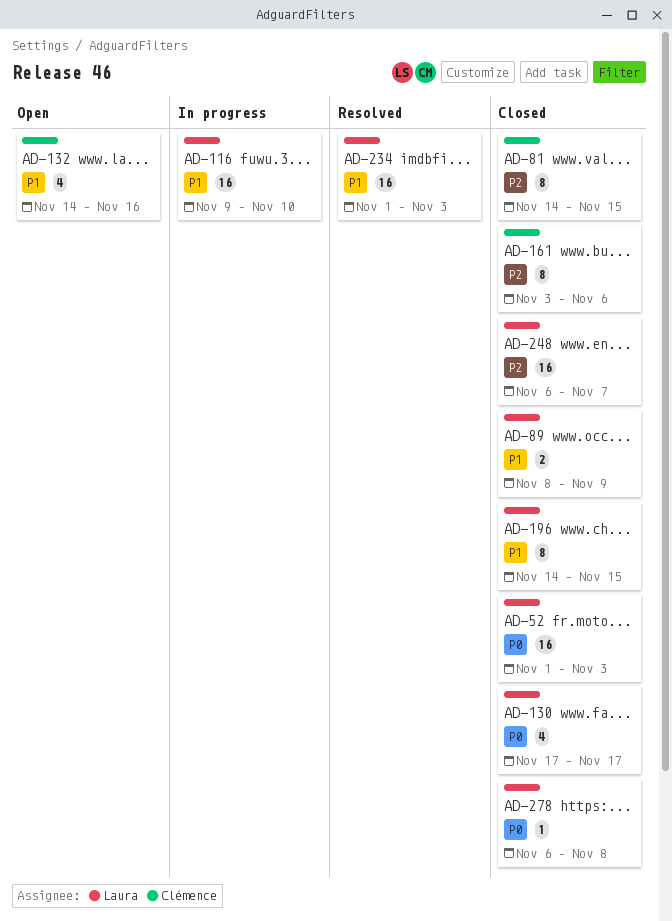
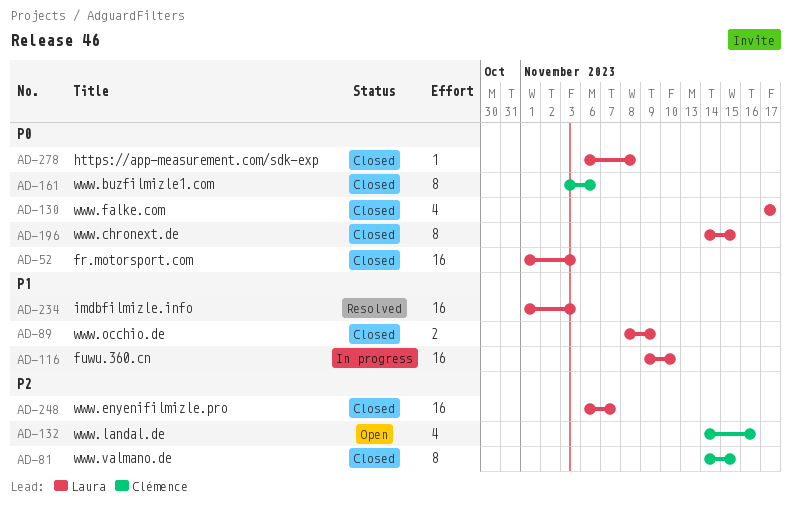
AD-132, priority: P1 -> P2
AD-161, priority: P2 -> P0
AD-196, priority: P1 -> P0

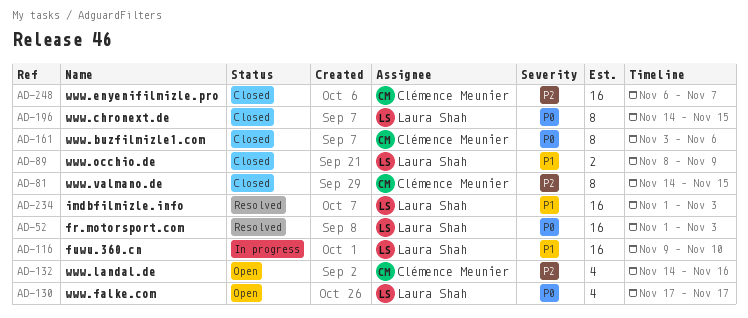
AD-52, status: Closed -> Resolved
AD-130, status: Closed -> Open
AD-248, owner: Laura Shah -> Clémence Meunier
AD-278: present -> none

